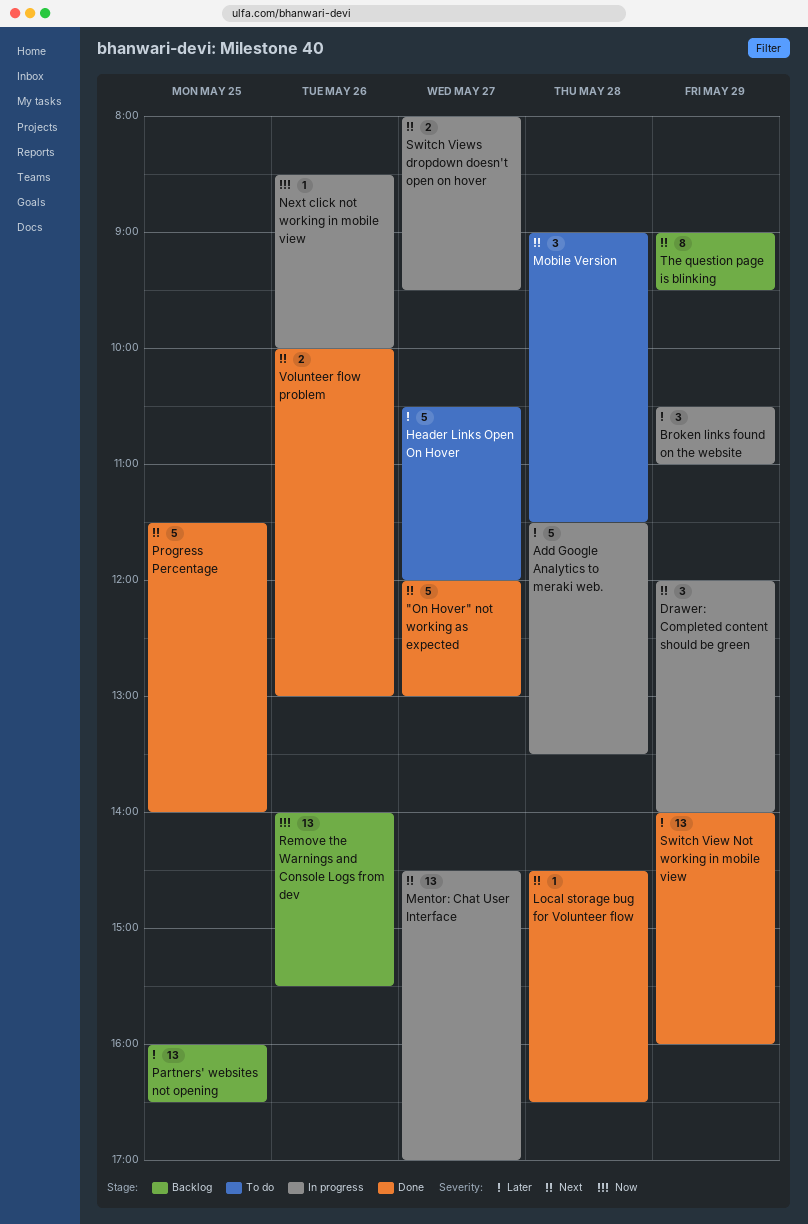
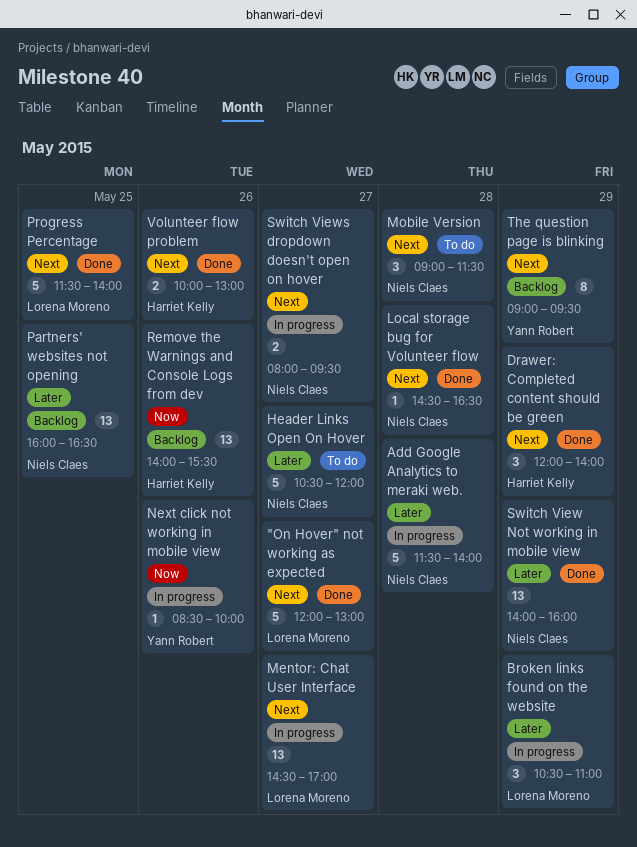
Add Google Analytics to meraki web., ends: 13:30 -> 14:00
Drawer: Completed content should be green, status: In progress -> Done

